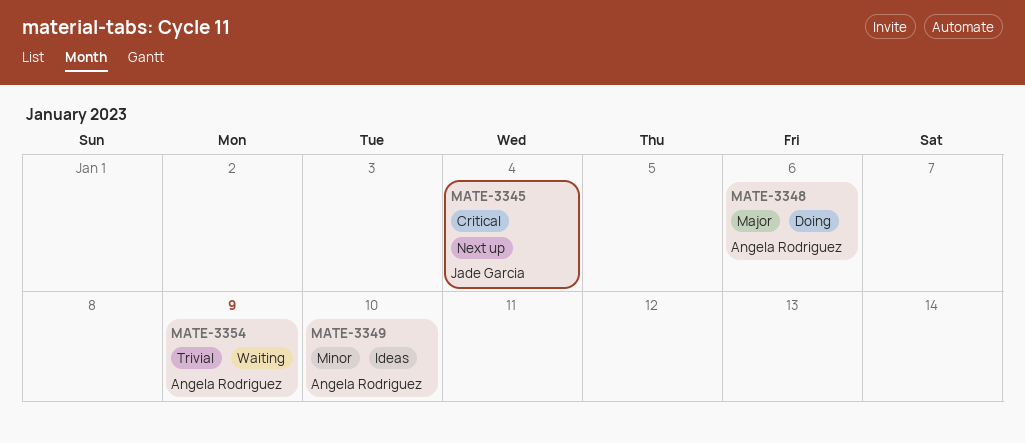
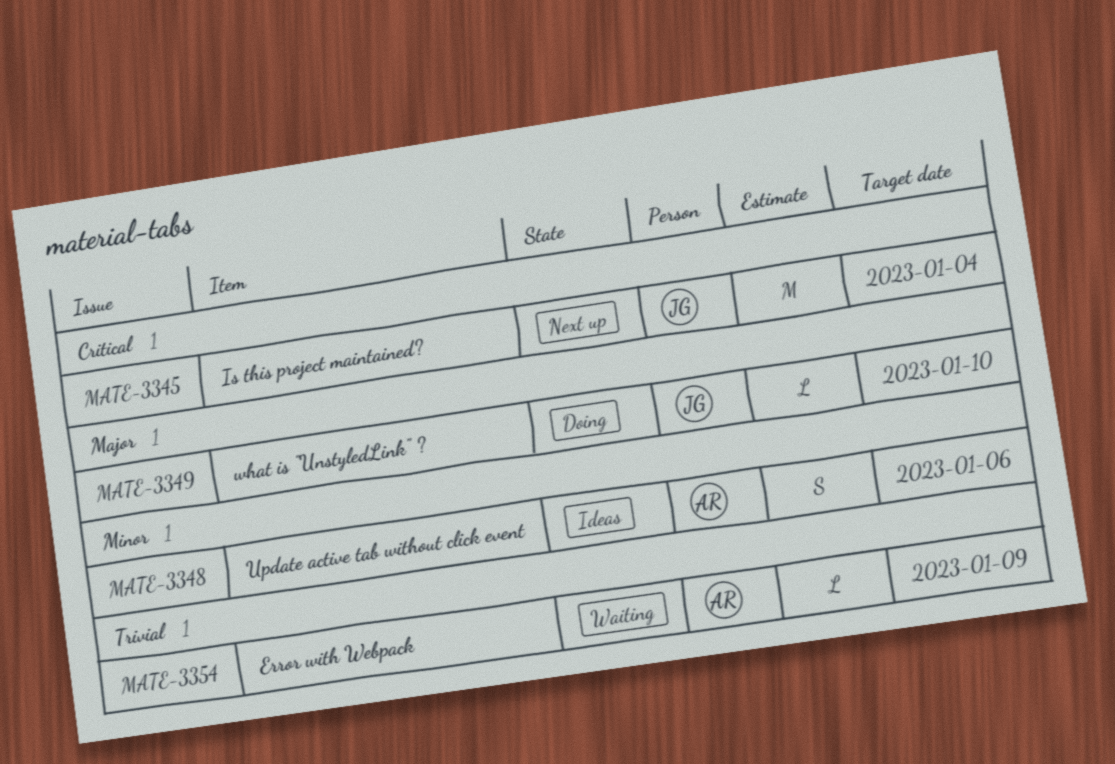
MATE-3348, status: Doing -> Ideas
MATE-3348, priority: Major -> Minor
MATE-3349, status: Ideas -> Doing
MATE-3349, owner: Angela Rodriguez -> Jade Garcia
MATE-3349, priority: Minor -> Major

